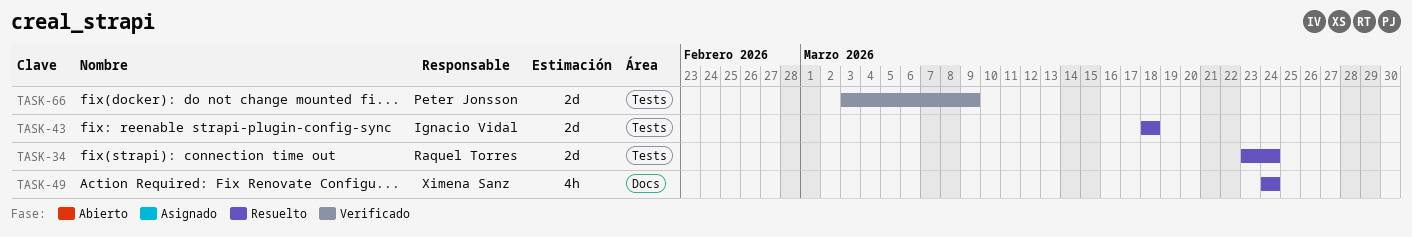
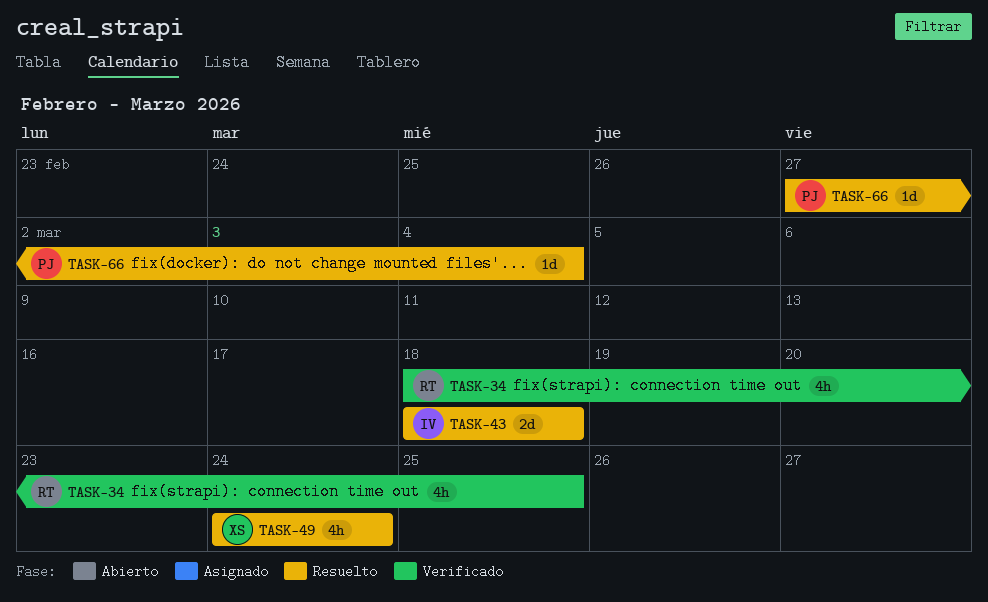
TASK-34, status: Resuelto -> Verificado
TASK-34, estimate: 2d -> 4h
TASK-34, start: Mar 23 -> Mar 18
TASK-34, due: Mar 24 -> Mar 25
TASK-66, status: Verificado -> Resuelto
TASK-66, estimate: 2d -> 1d
TASK-66, start: Mar 3 -> Feb 27
TASK-66, due: Mar 9 -> Mar 4

